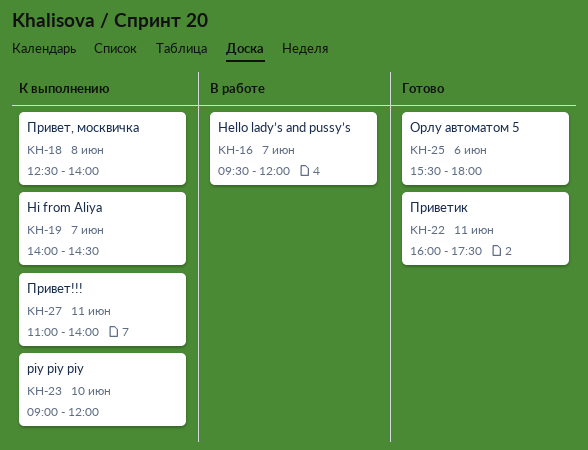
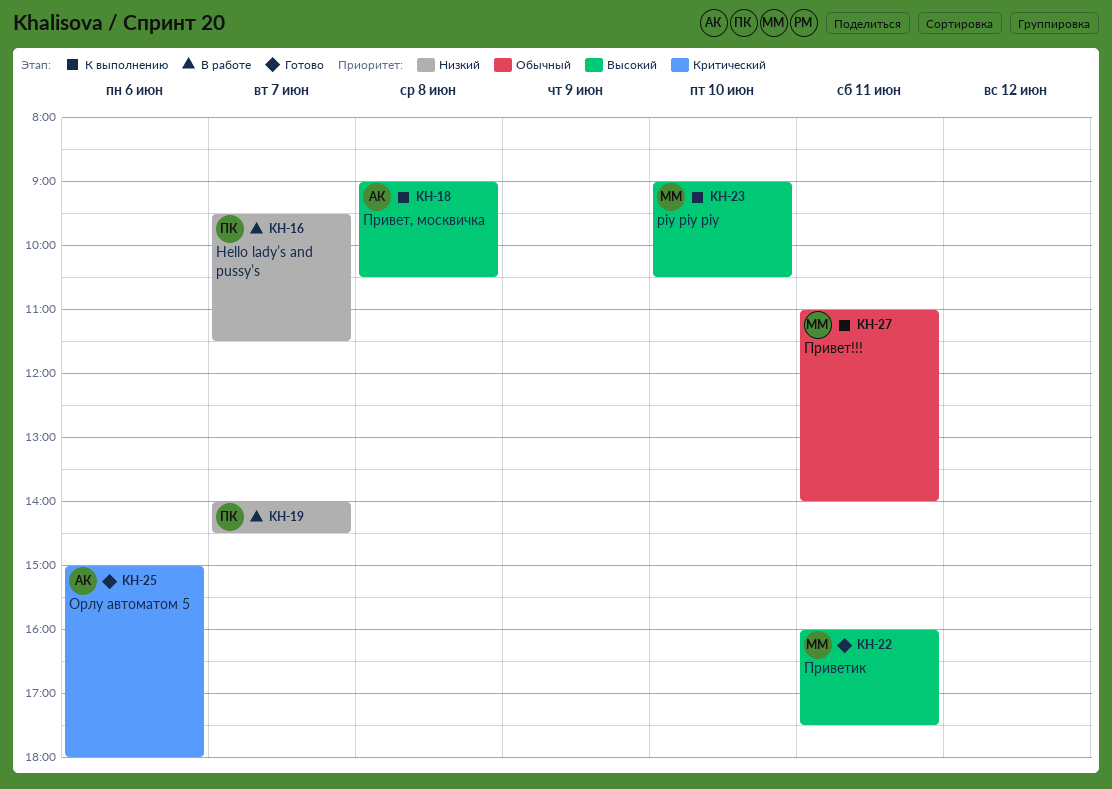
KH-16, ends: 12:00 -> 11:30
KH-18, begins: 12:30 -> 09:00
KH-18, ends: 14:00 -> 10:30
KH-19, status: К выполнению -> В работе
KH-23, ends: 12:00 -> 10:30
KH-25, begins: 15:30 -> 15:00

